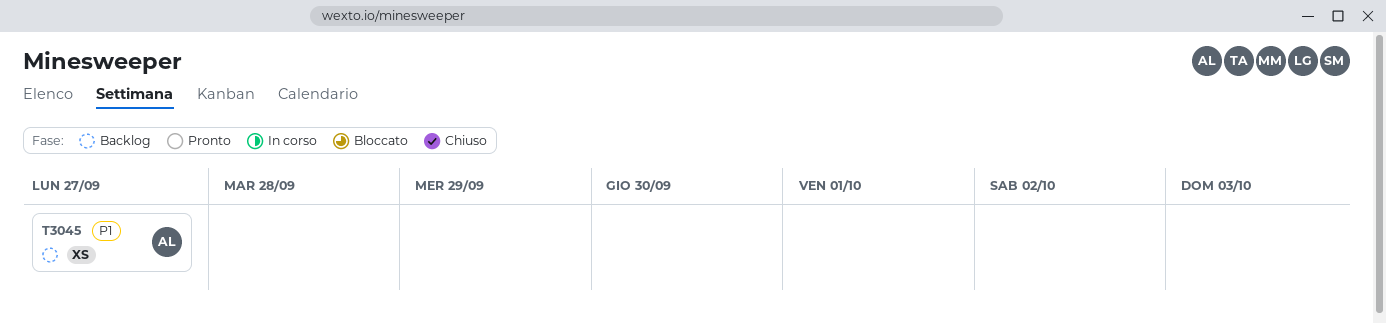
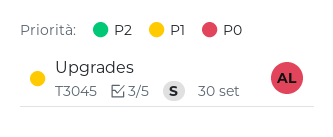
T3045, estimate: XS -> S
T3045, due: Sep 27 -> Sep 30

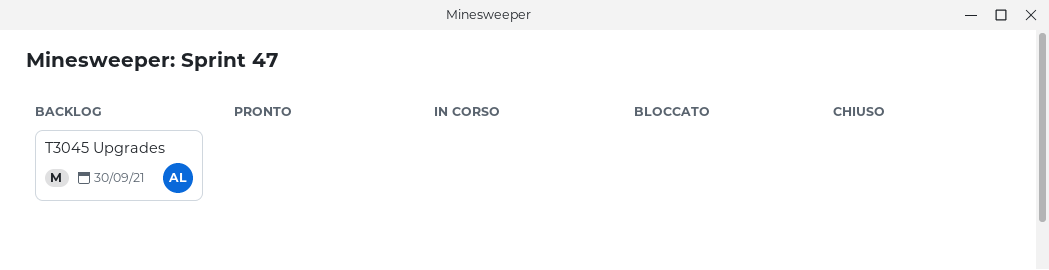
T3045, estimate: S -> M

